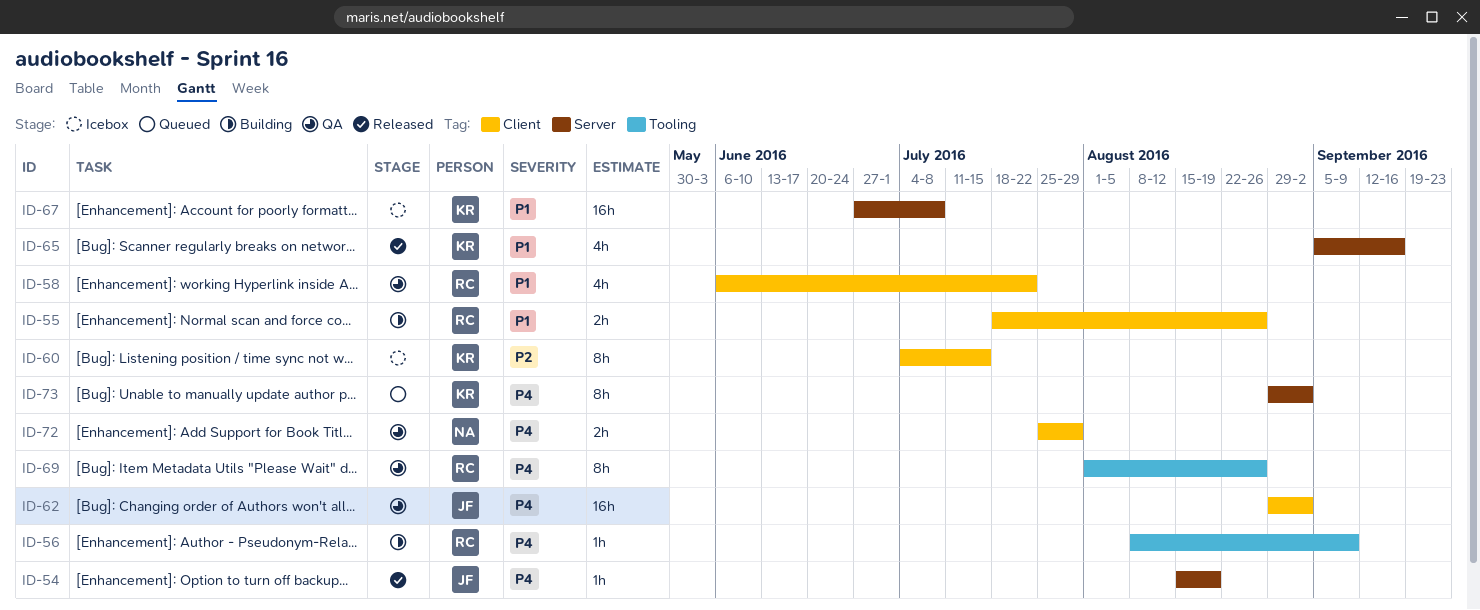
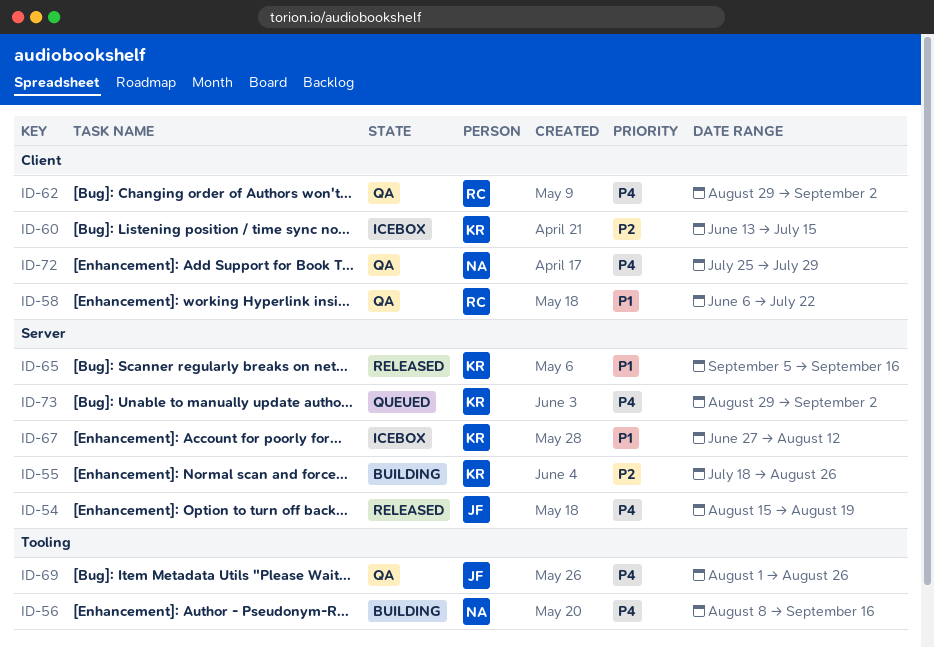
ID-55, owner: RC -> KR
ID-55, priority: P1 -> P2
ID-55, label: Client -> Server
ID-56, owner: RC -> NA
ID-56, due: Sep 9 -> Sep 16
ID-60, start: Jul 4 -> Jun 13
ID-62, owner: JF -> RC
ID-67, due: Jul 8 -> Aug 12
ID-69, owner: RC -> JF

